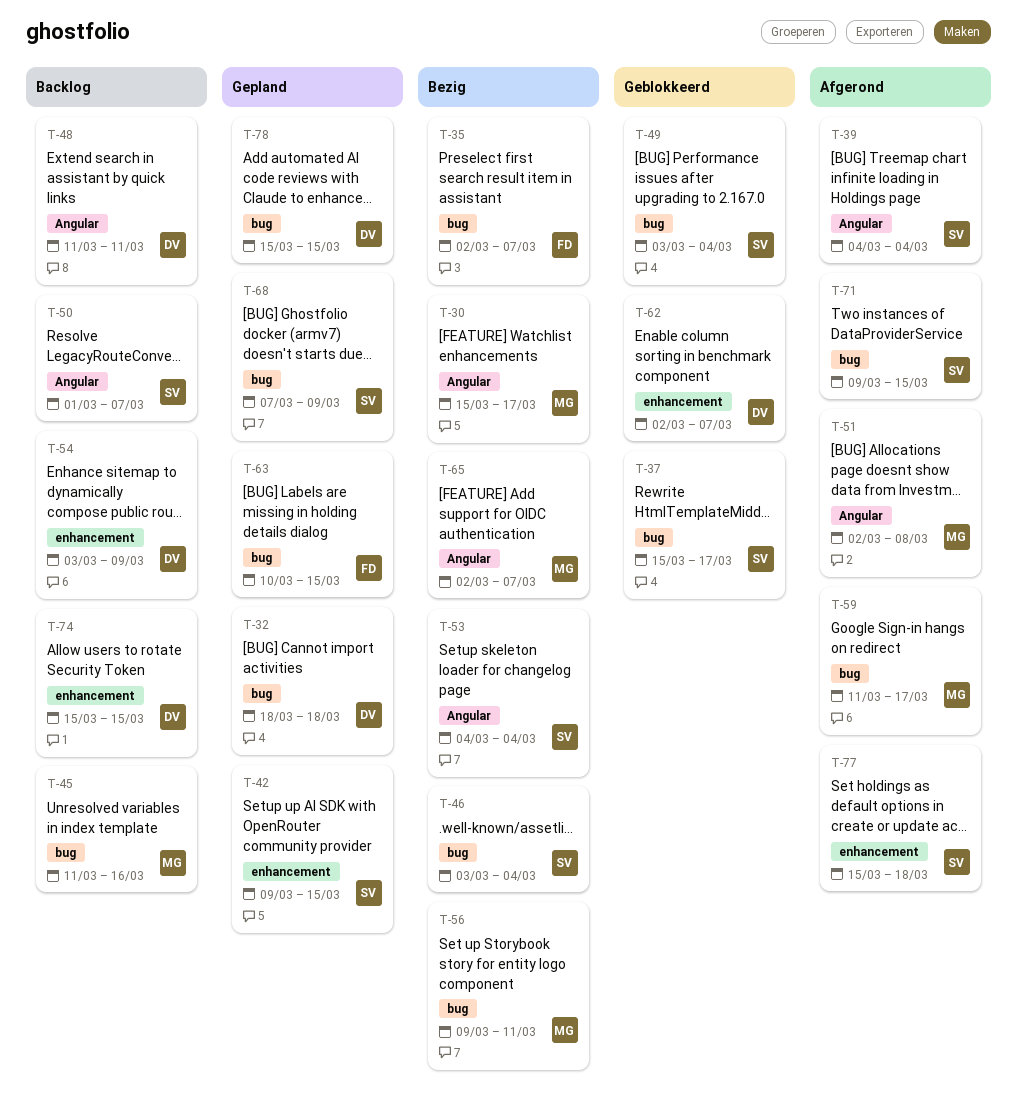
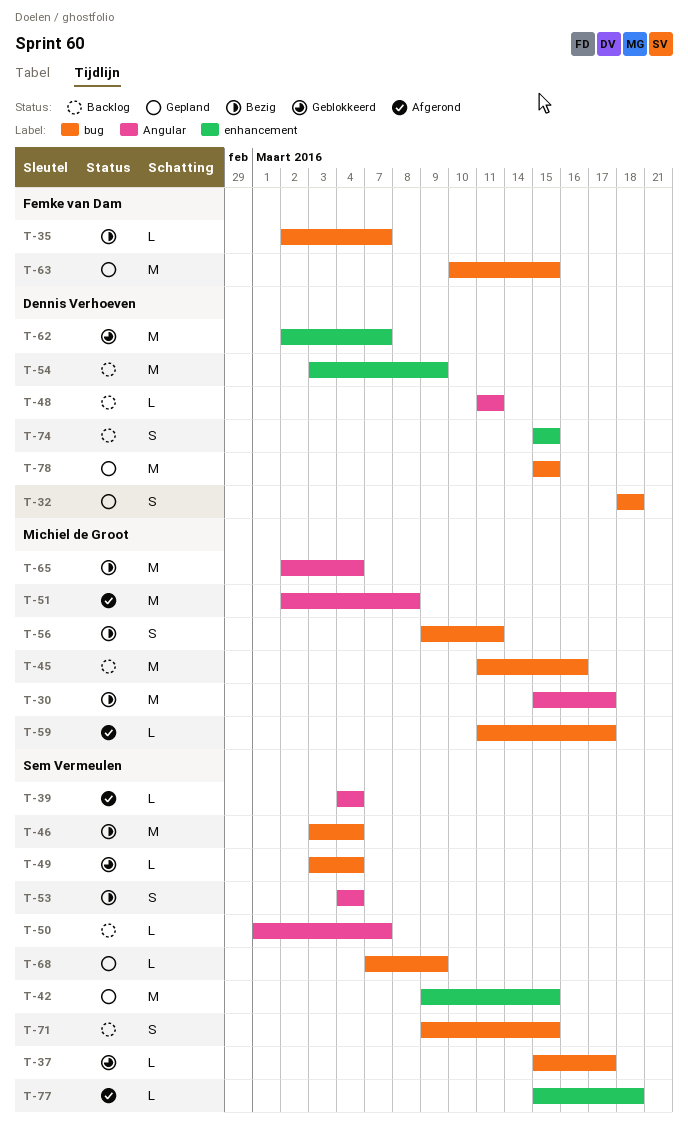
T-65, due: Mar 7 -> Mar 4
T-71, status: Afgerond -> Backlog

